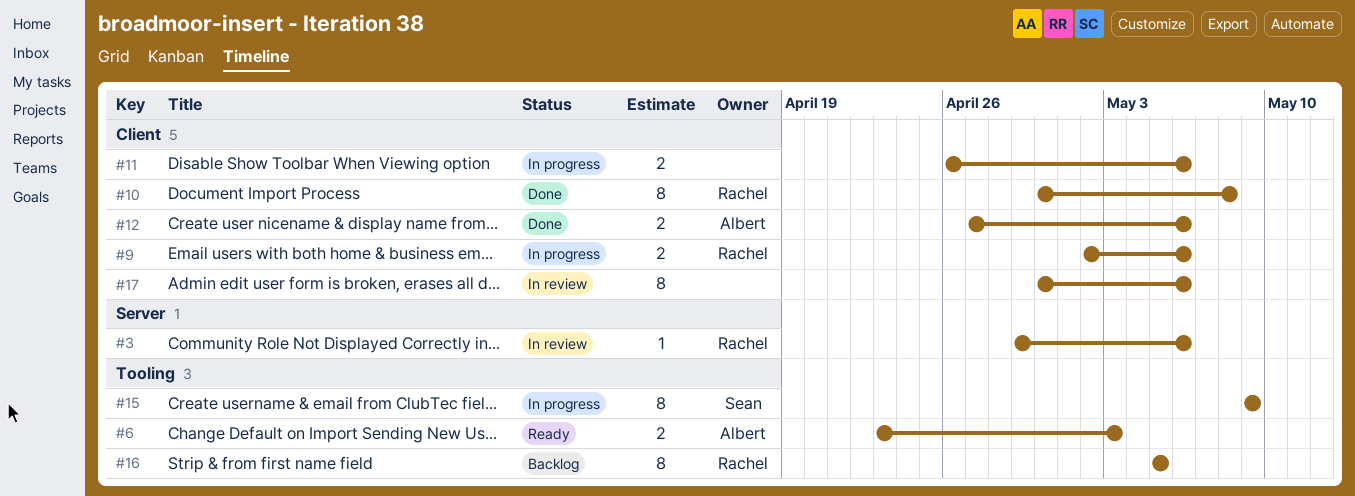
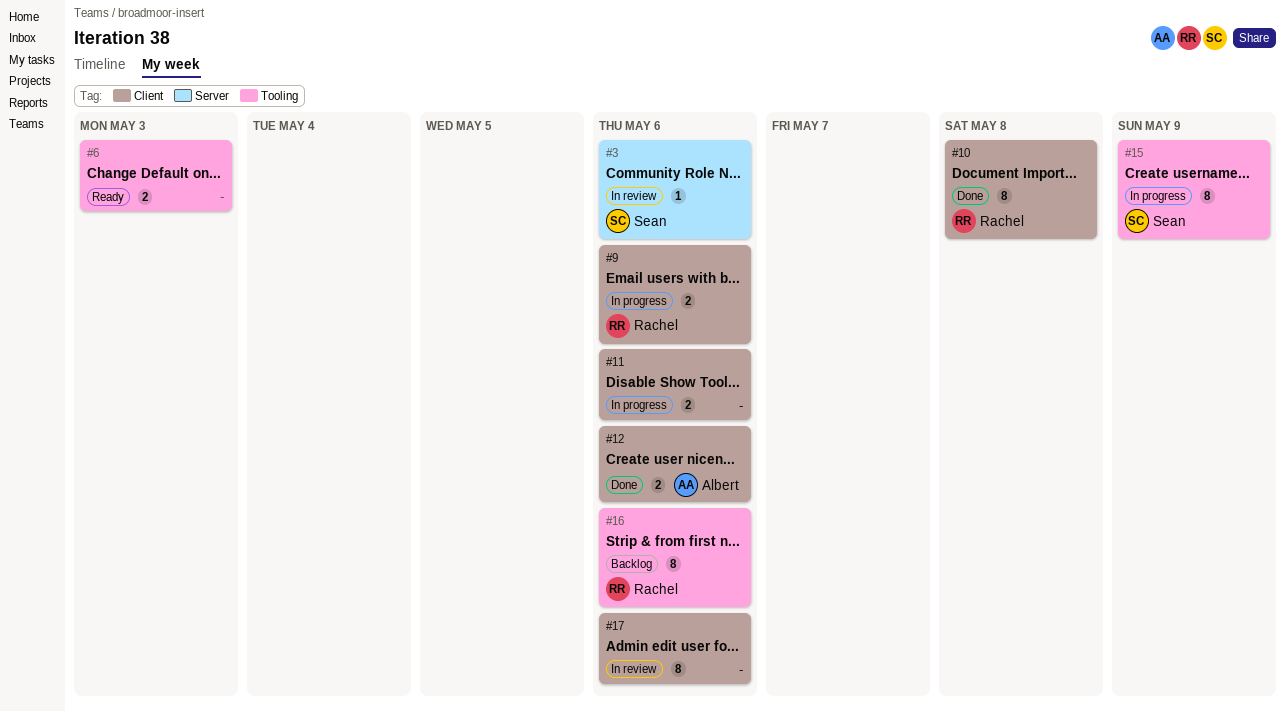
#3, owner: Rachel -> Sean
#6, owner: Albert -> none
#16, due: May 5 -> May 6

